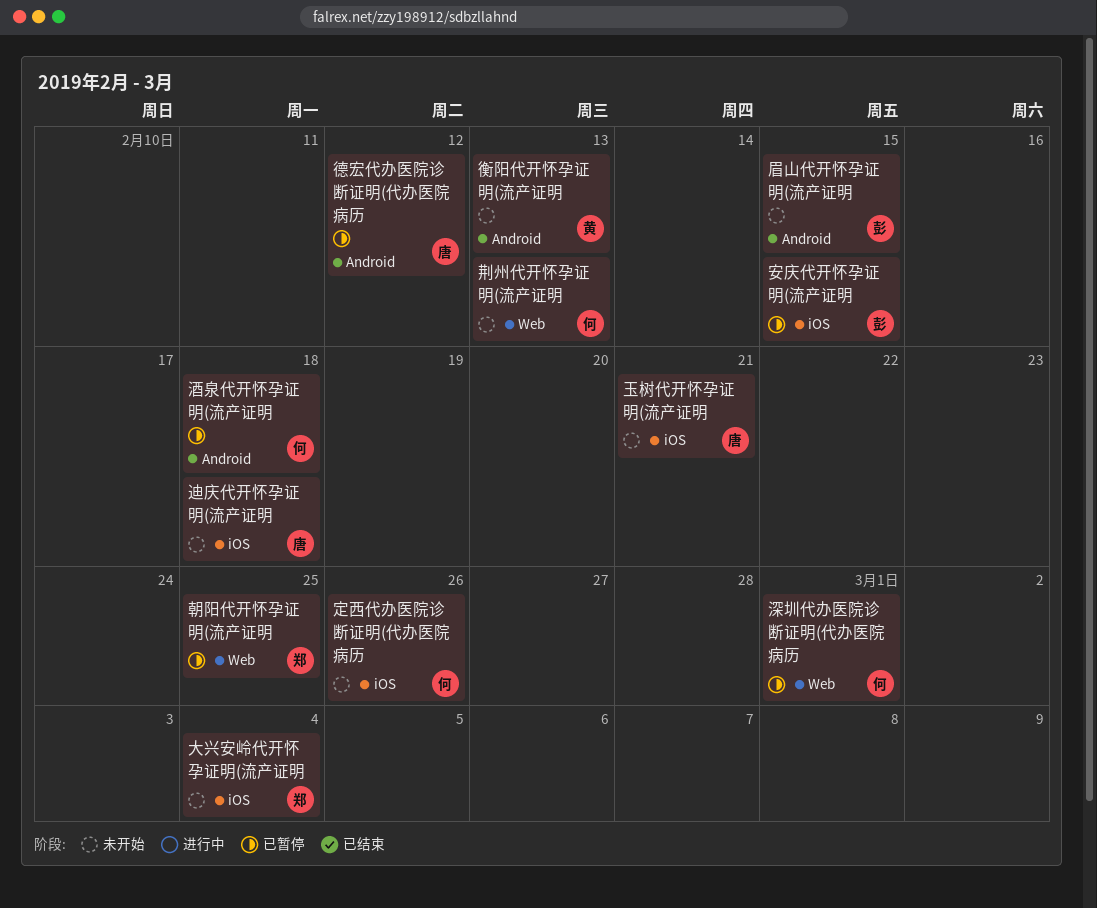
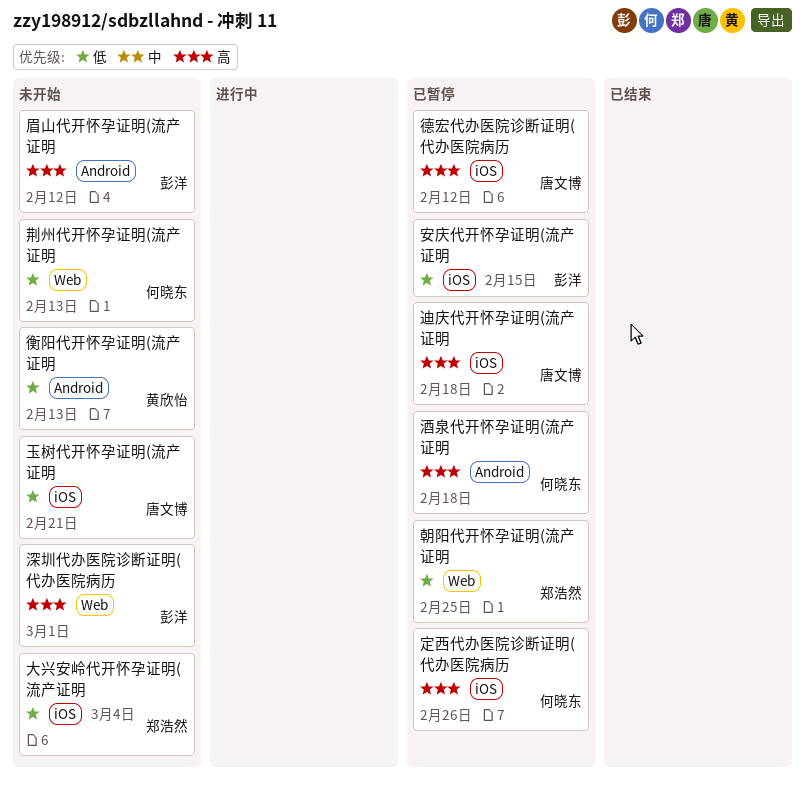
定西代办医院诊断证明(代办医院病历, status: 未开始 -> 已暂停
德宏代办医院诊断证明(代办医院病历, label: Android -> iOS
深圳代办医院诊断证明(代办医院病历, status: 已暂停 -> 未开始
深圳代办医院诊断证明(代办医院病历, owner: 何晓东 -> 彭洋
眉山代开怀孕证明(流产证明, due: Feb 15 -> Feb 12
迪庆代开怀孕证明(流产证明, status: 未开始 -> 已暂停

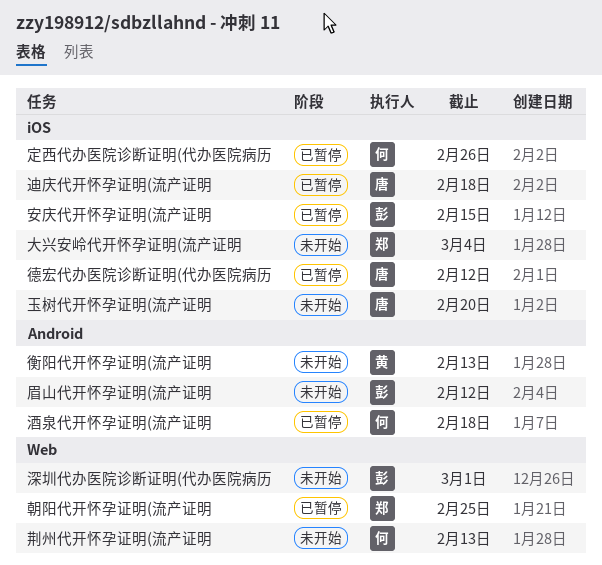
玉树代开怀孕证明(流产证明, due: Feb 21 -> Feb 20

